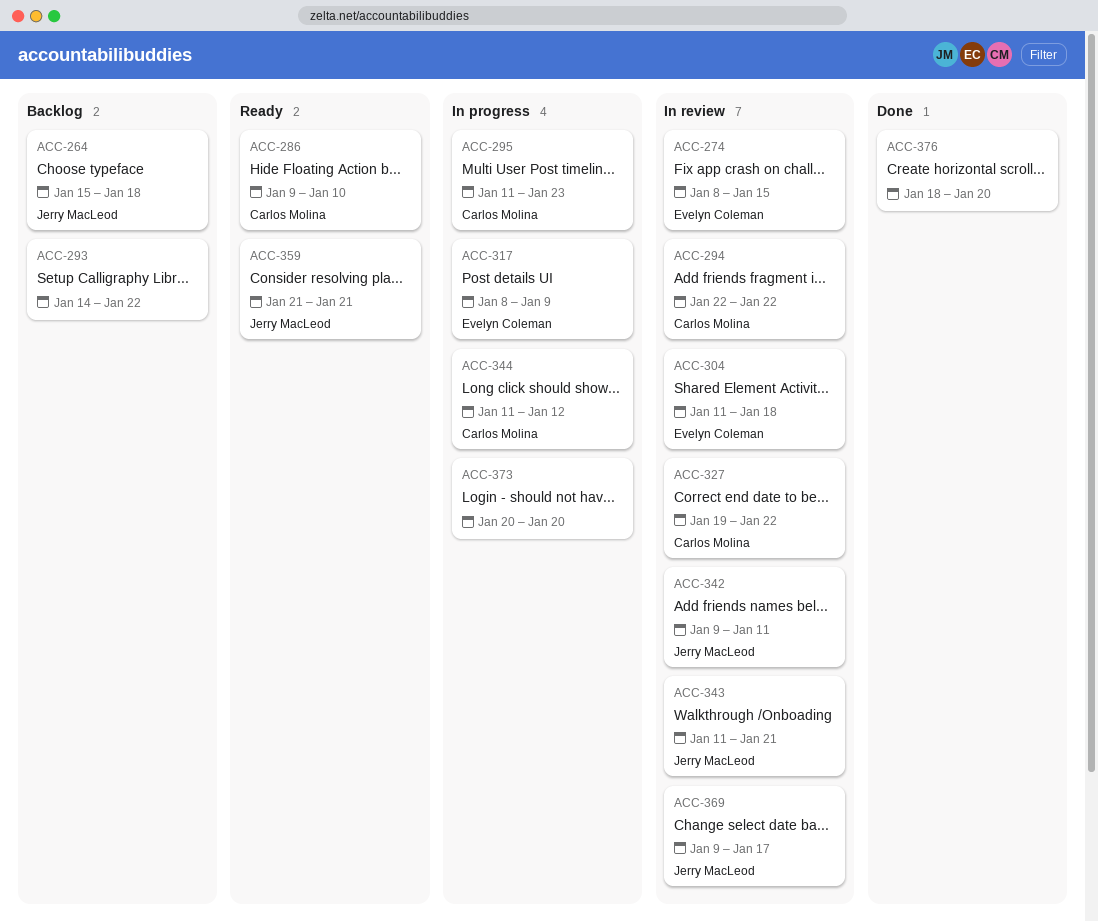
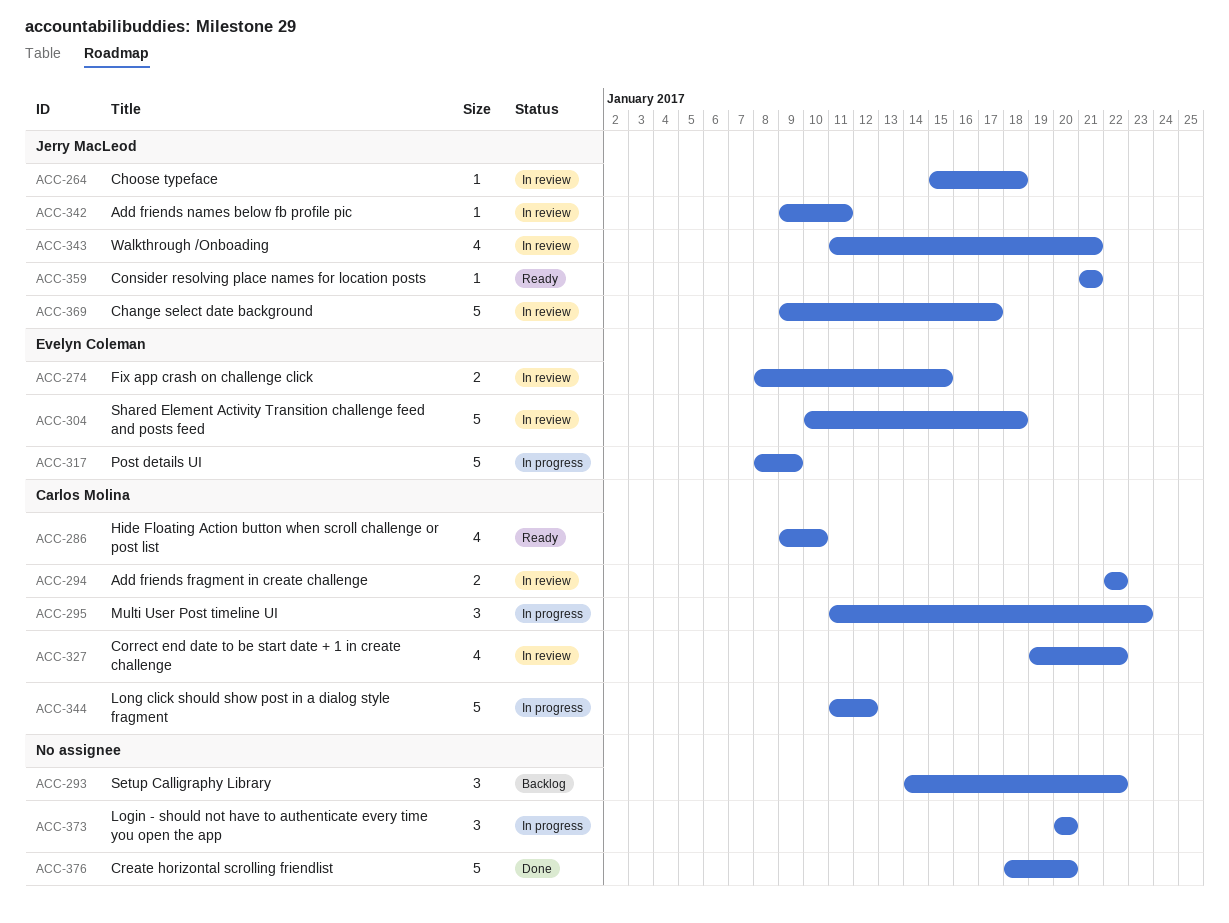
ACC-264, status: Backlog -> In review
ACC-304, start: Jan 11 -> Jan 10

